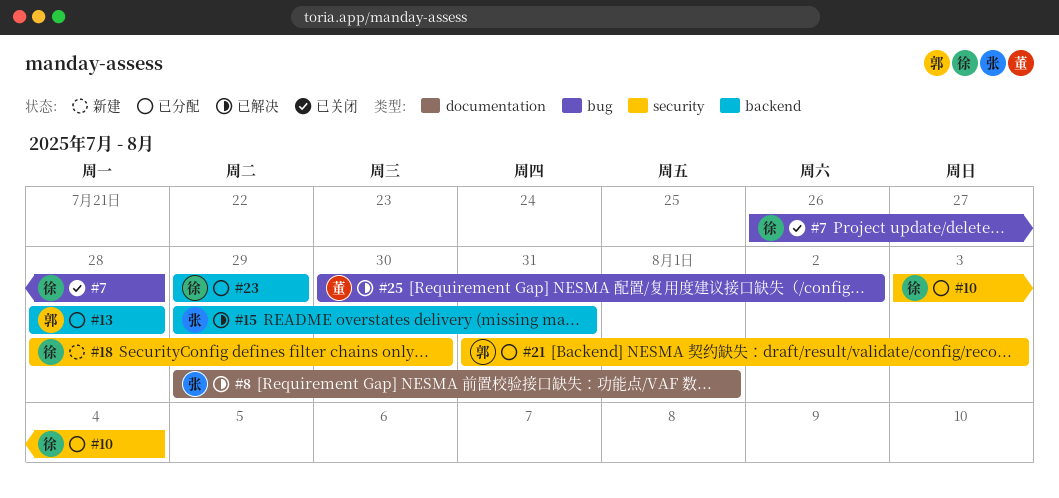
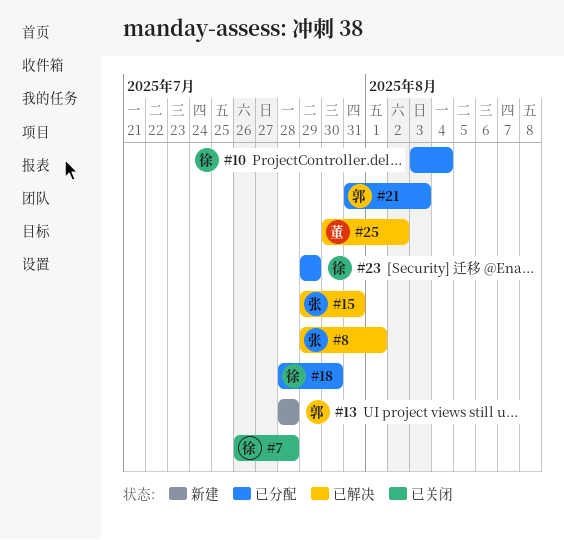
#13, status: 已分配 -> 新建
#18, status: 新建 -> 已分配

